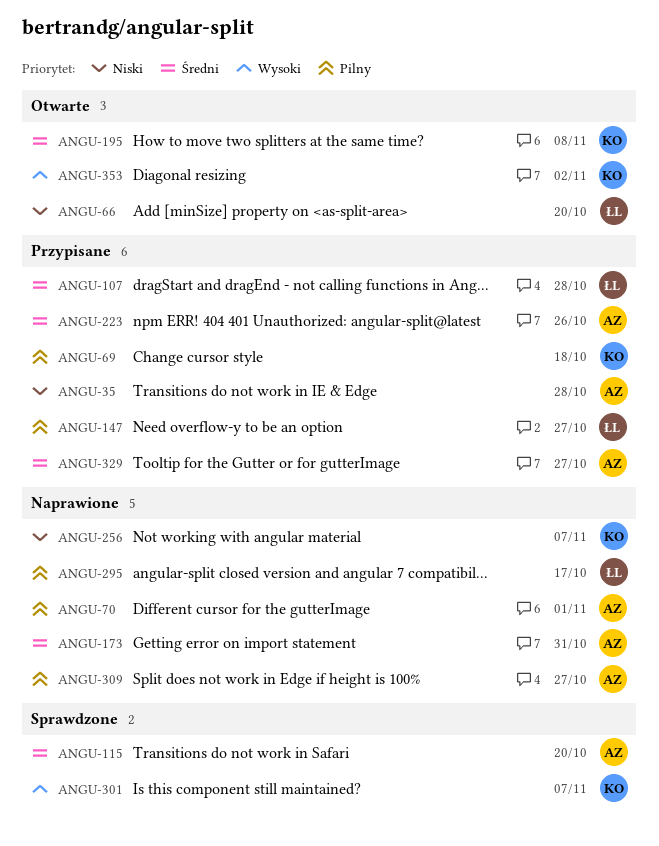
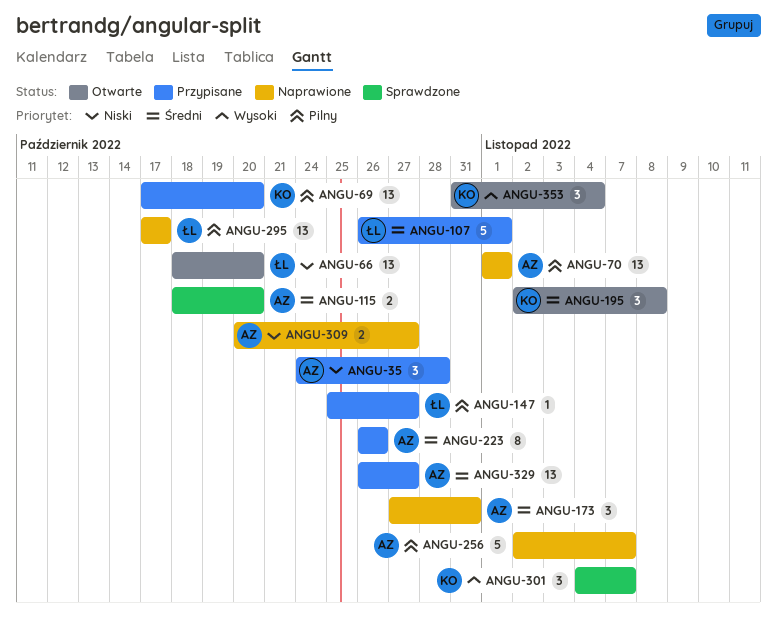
ANGU-69, due: Oct 18 -> Oct 20
ANGU-107, due: Oct 28 -> Nov 1
ANGU-256, owner: KO -> AZ
ANGU-256, priority: Niski -> Pilny
ANGU-309, priority: Pilny -> Niski
ANGU-353, due: Nov 2 -> Nov 4

